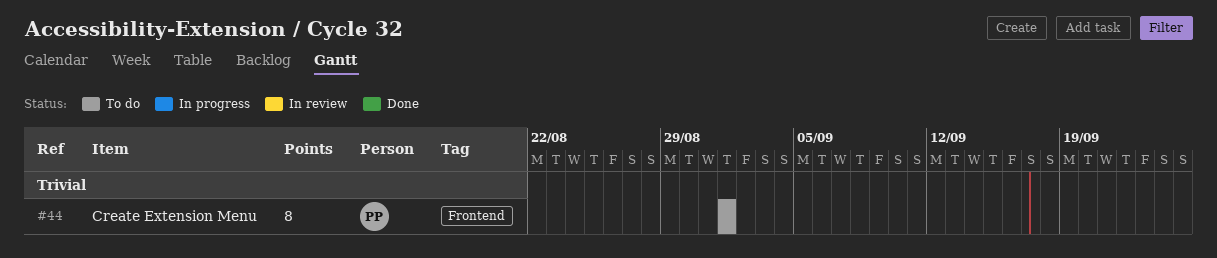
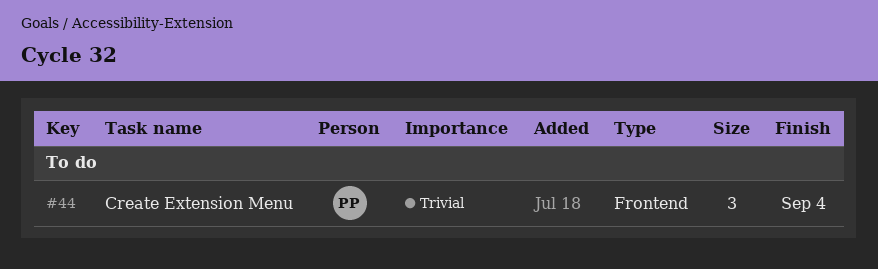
#44, estimate: 8 -> 3
#44, due: Sep 1 -> Sep 4

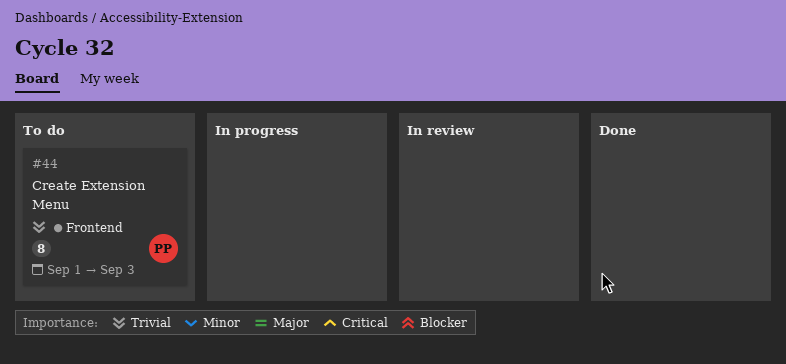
#44, estimate: 3 -> 8
#44, due: Sep 4 -> Sep 3

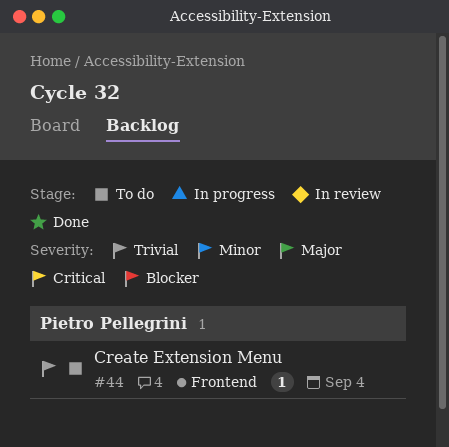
#44, estimate: 8 -> 1
#44, due: Sep 3 -> Sep 4

